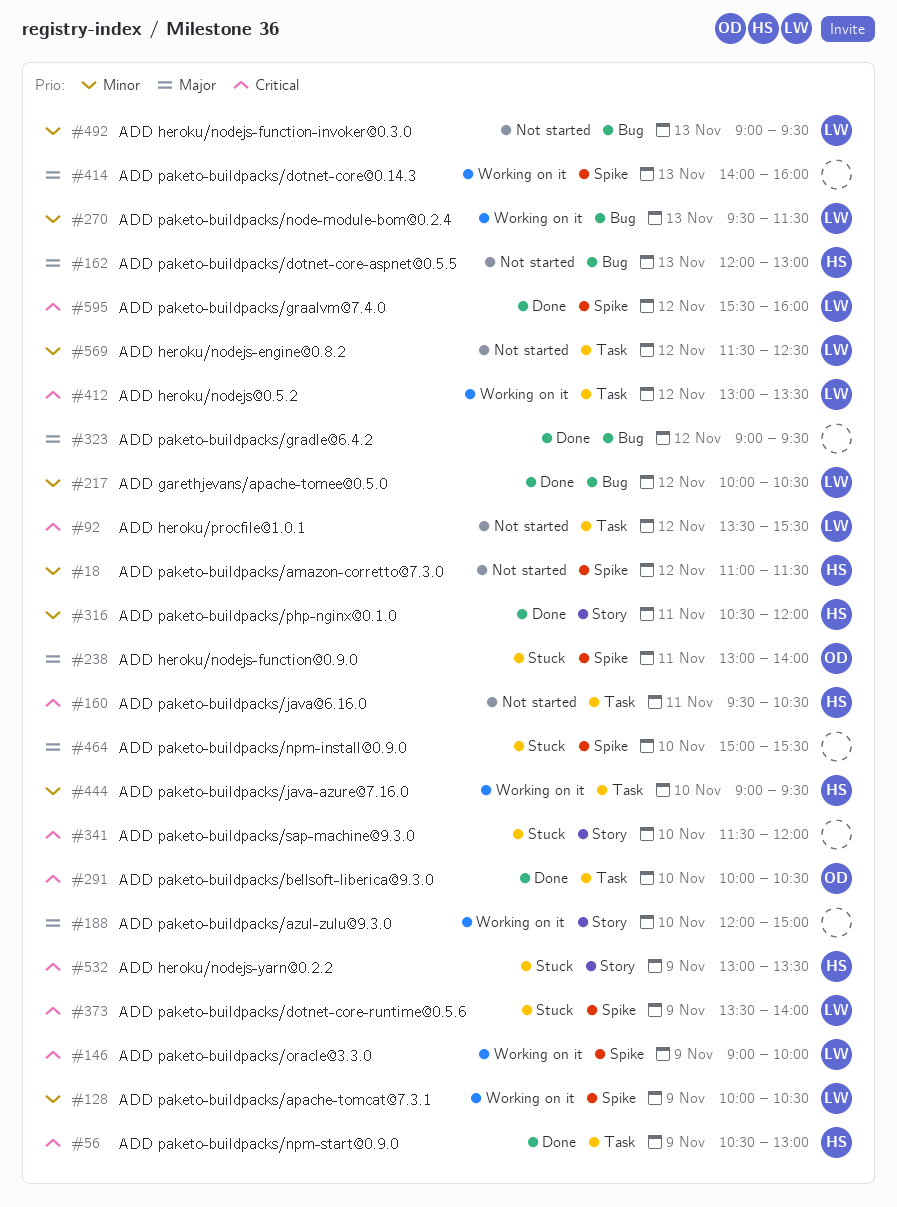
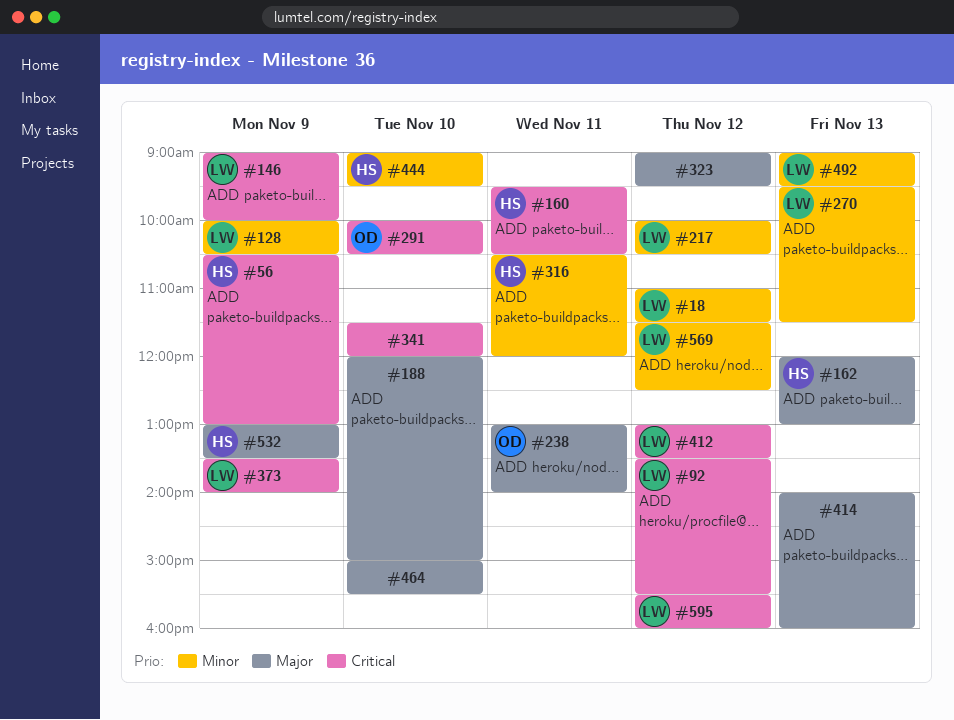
#18, owner: HS -> LW
#532, priority: Critical -> Major

